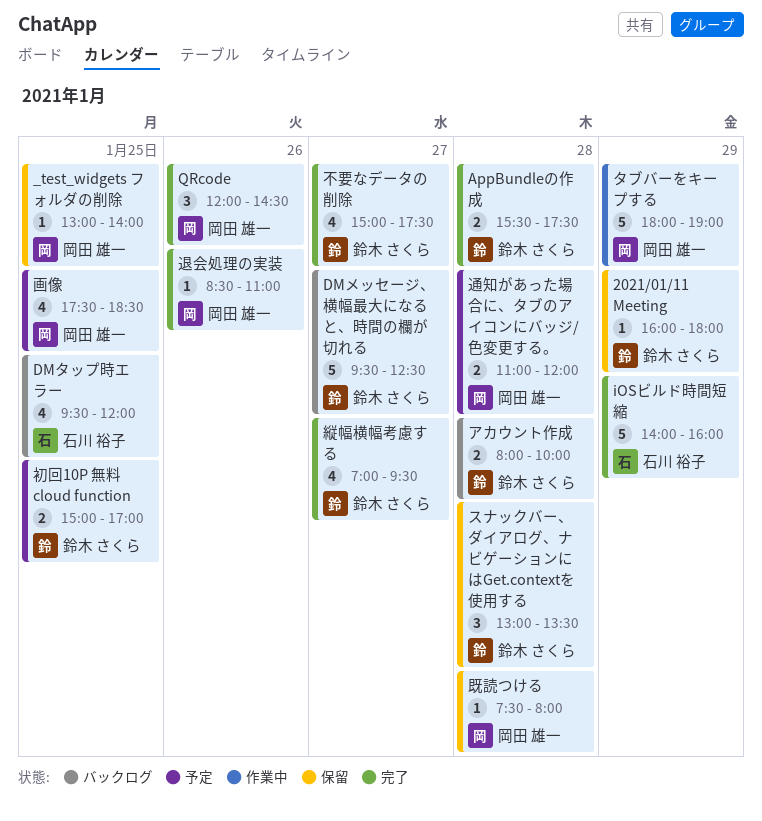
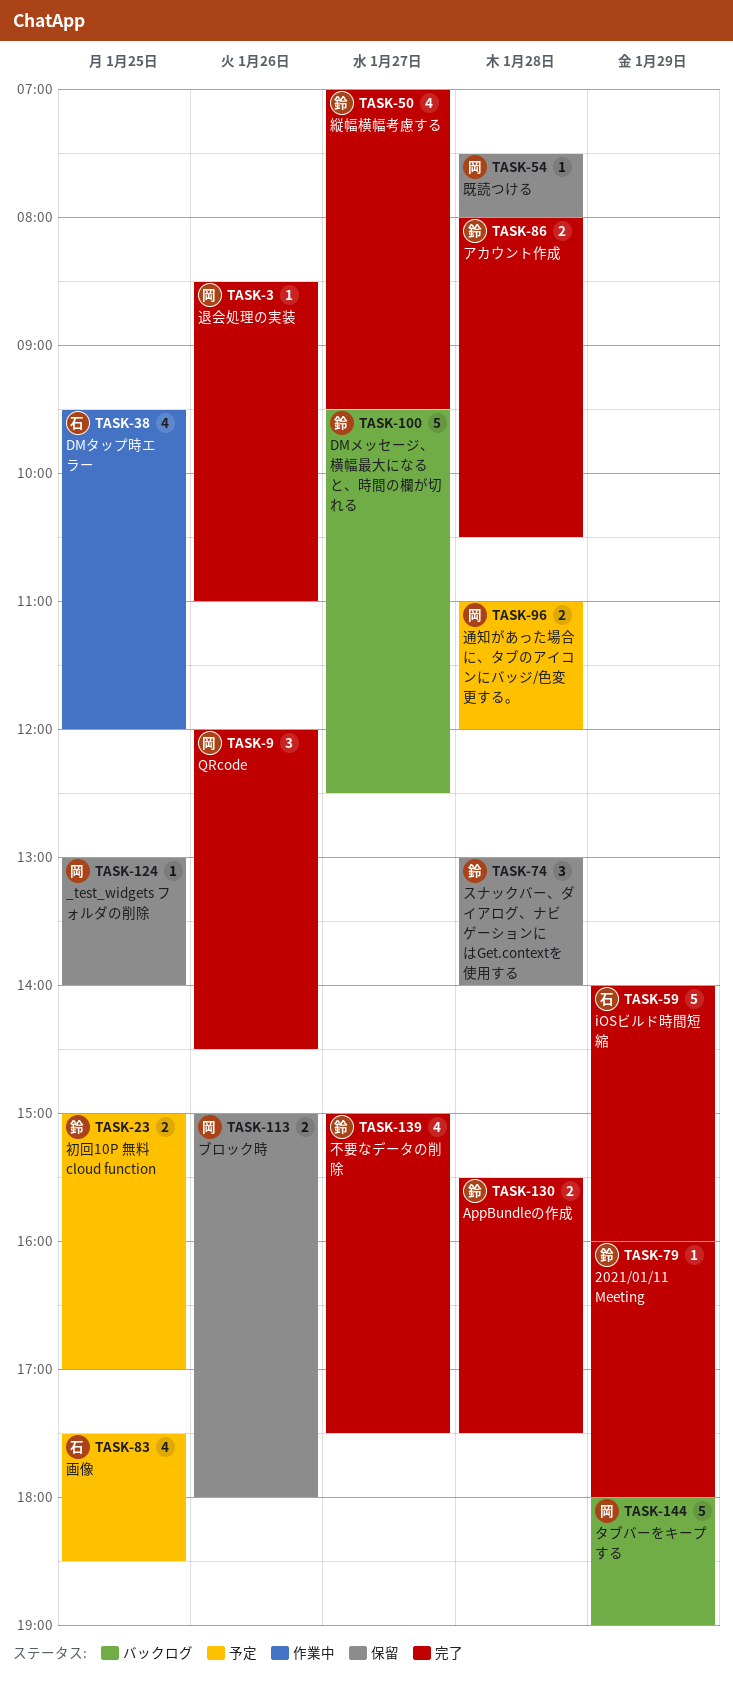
2021/01/11 Meeting, status: 保留 -> 完了
DMタップ時エラー, status: バックログ -> 作業中
アカウント作成, status: バックログ -> 完了
アカウント作成, ends: 10:00 -> 10:30
スナックバー、ダイアログ、ナビゲーションにはGet.contextを使用する, ends: 13:30 -> 14:00
タブバーをキープする, status: 作業中 -> バックログ
ブロック時: none -> present
画像, owner: 岡田 雄一 -> 石川 裕子

